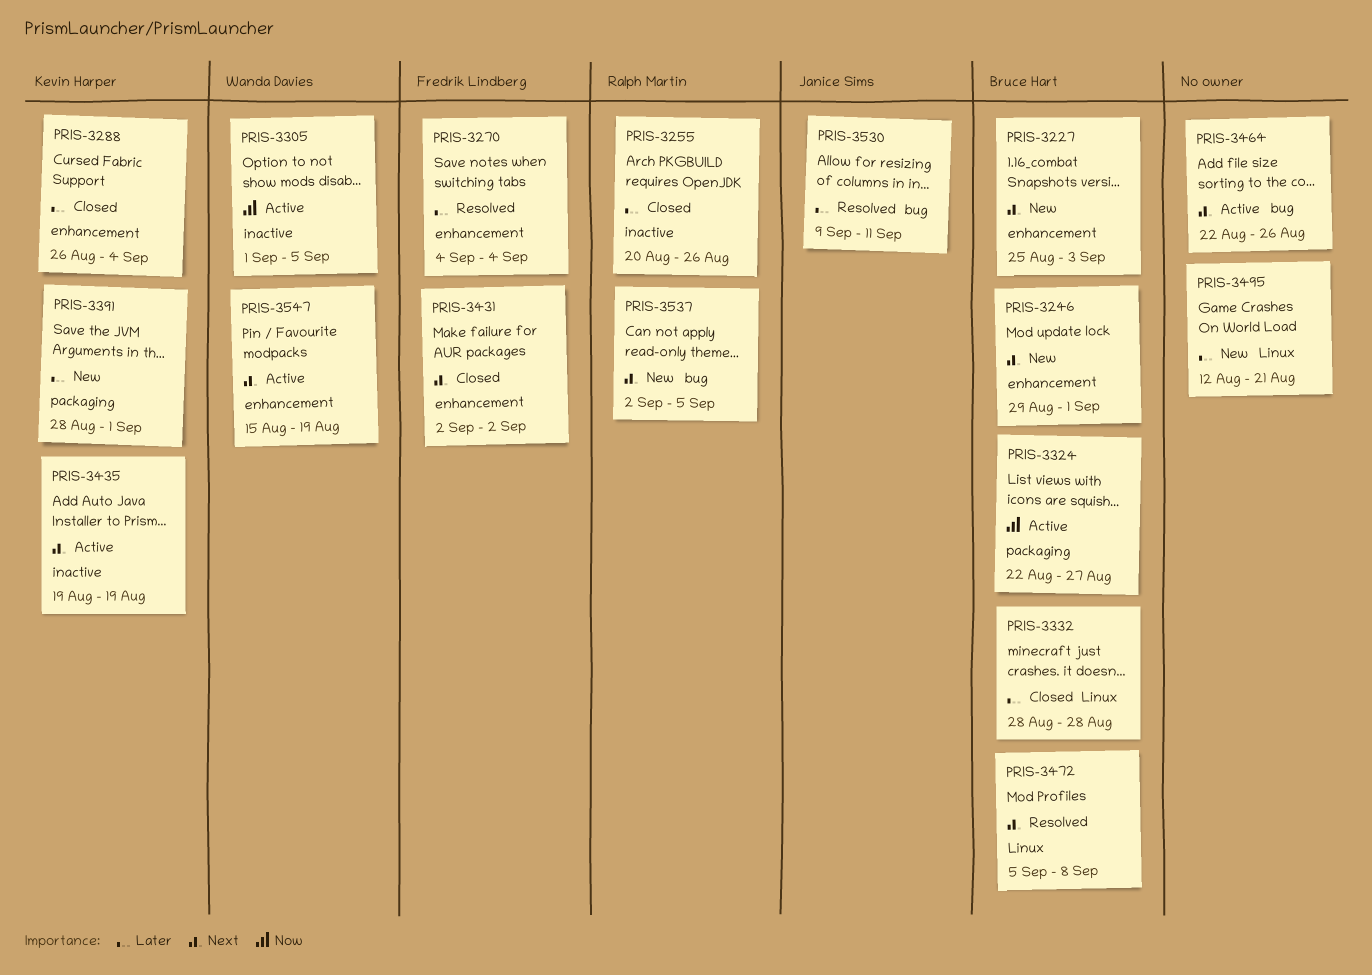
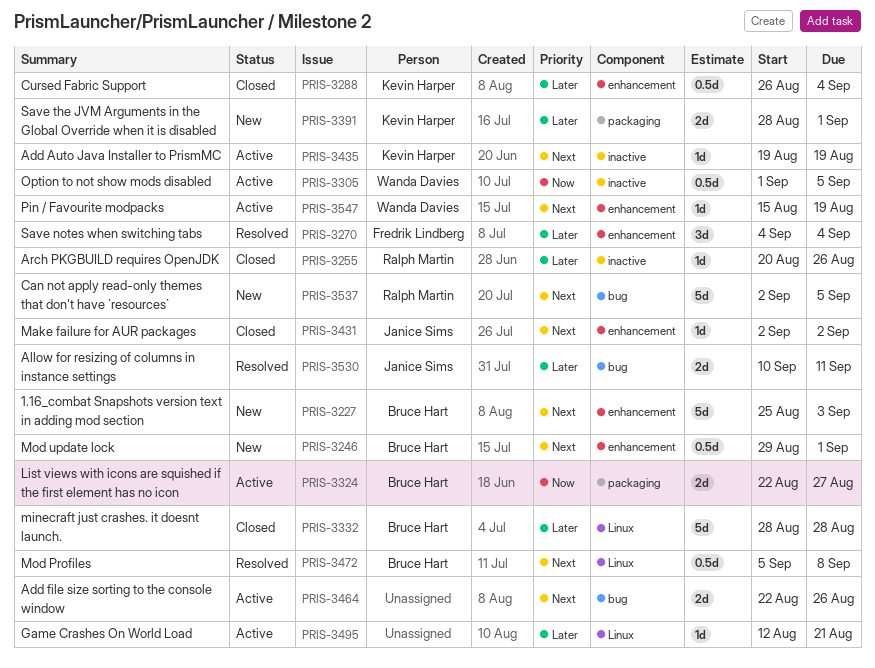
PRIS-3431, owner: Fredrik Lindberg -> Janice Sims
PRIS-3495, status: New -> Active
PRIS-3530, start: Sep 9 -> Sep 10

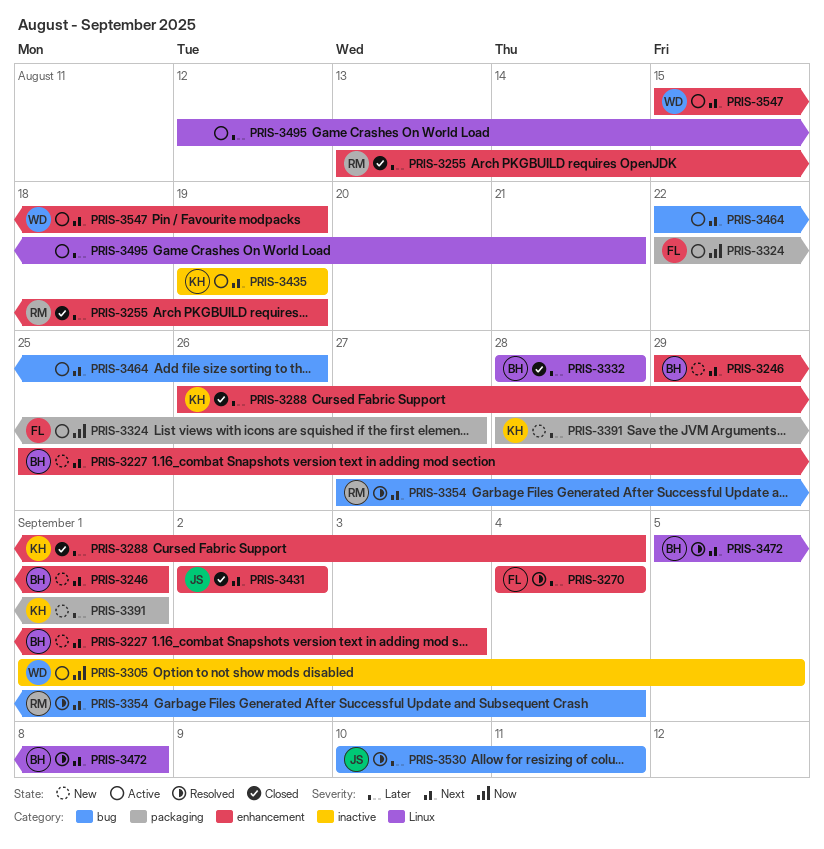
PRIS-3255, label: inactive -> enhancement
PRIS-3255, start: Aug 20 -> Aug 13
PRIS-3255, due: Aug 26 -> Aug 19
PRIS-3324, owner: Bruce Hart -> Fredrik Lindberg
PRIS-3354: none -> present
PRIS-3537: present -> none

